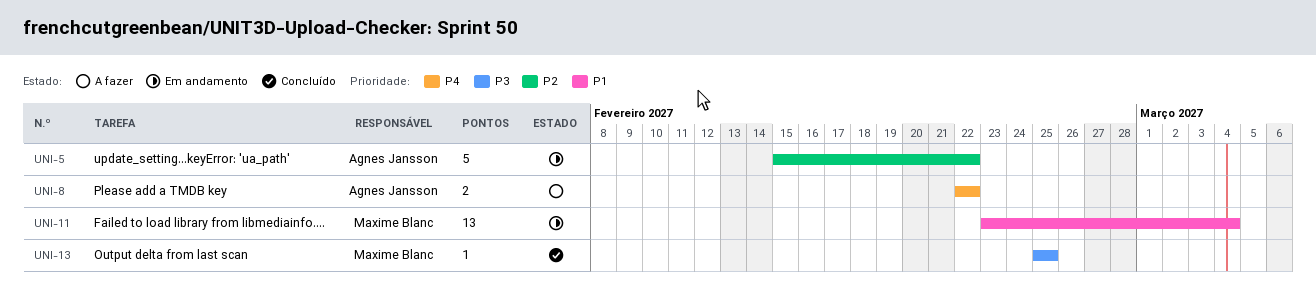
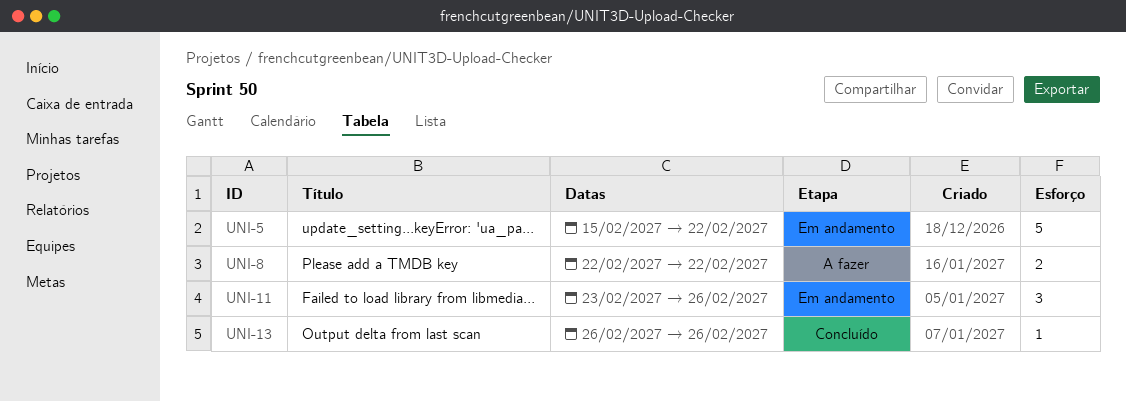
UNI-11, estimate: 13 -> 3
UNI-11, due: Mar 4 -> Feb 26
UNI-13, start: Feb 25 -> Feb 26
UNI-13, due: Feb 25 -> Feb 26

